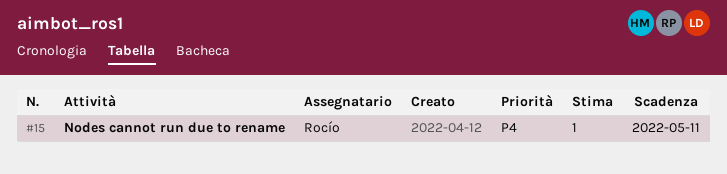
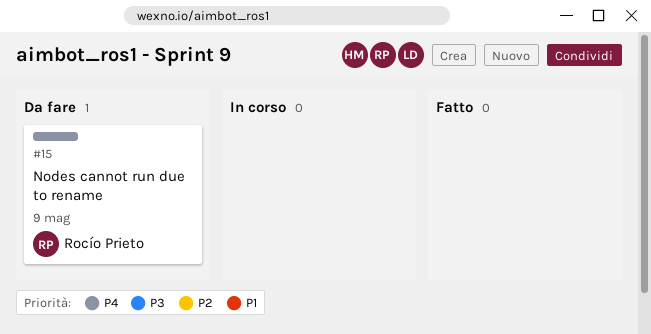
#15, due: May 11 -> May 9

